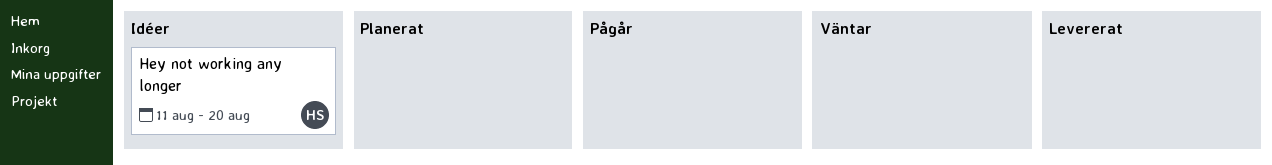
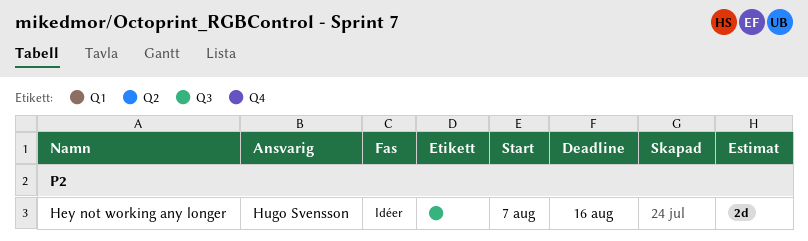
Hey not working any longer, start: Aug 11 -> Aug 7
Hey not working any longer, due: Aug 20 -> Aug 16

